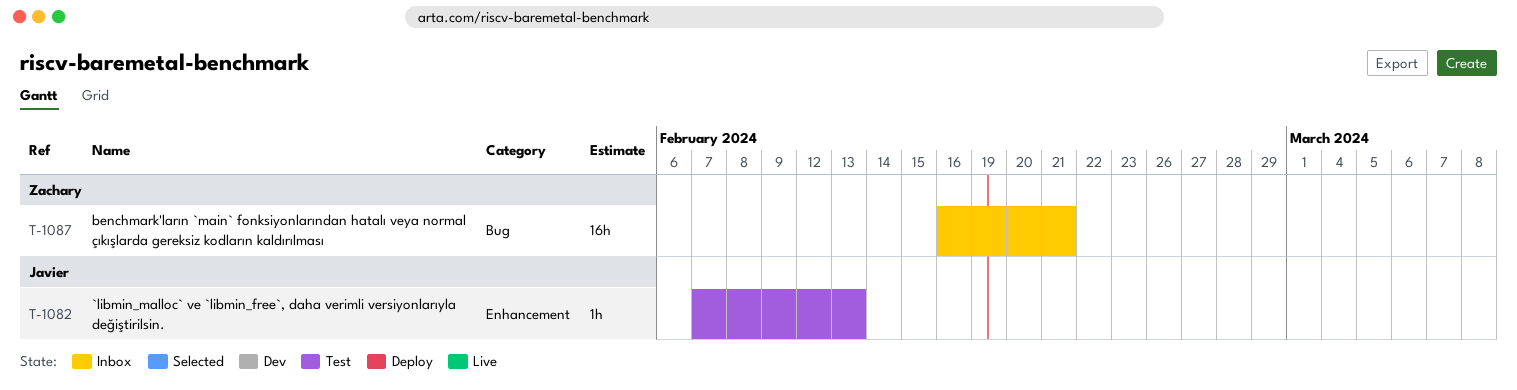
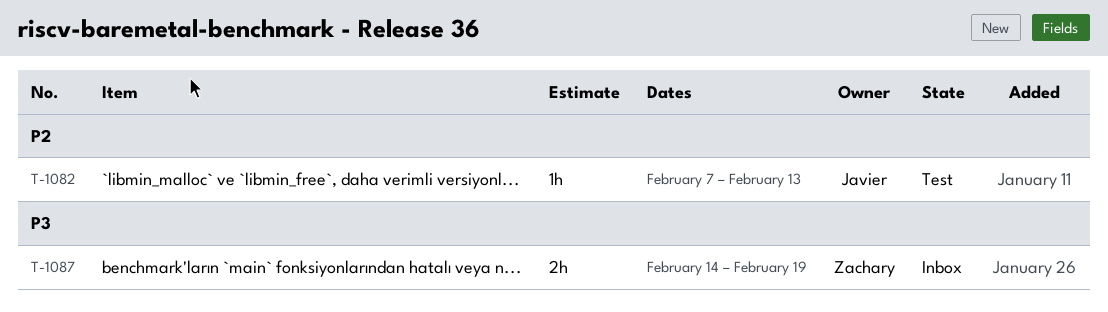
T-1087, estimate: 16h -> 2h
T-1087, start: Feb 16 -> Feb 14
T-1087, due: Feb 21 -> Feb 19

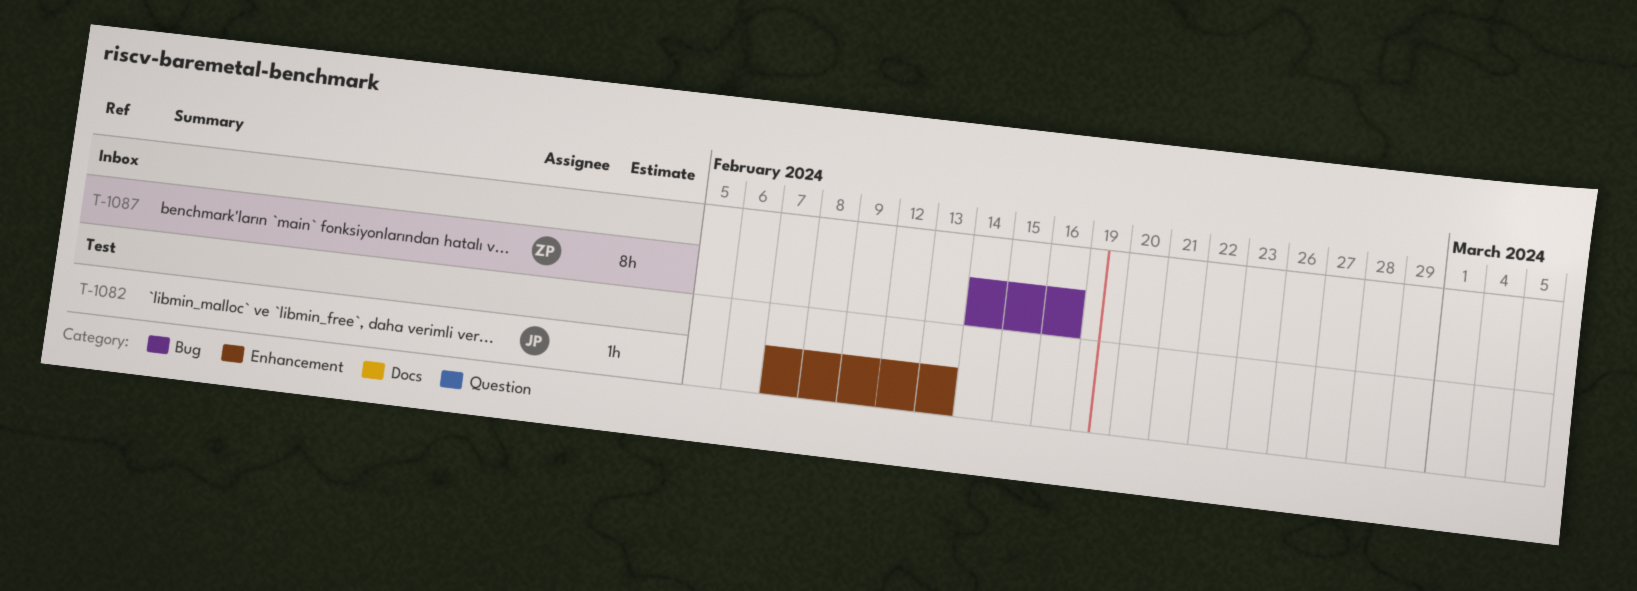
T-1087, estimate: 2h -> 8h
T-1087, due: Feb 19 -> Feb 16

